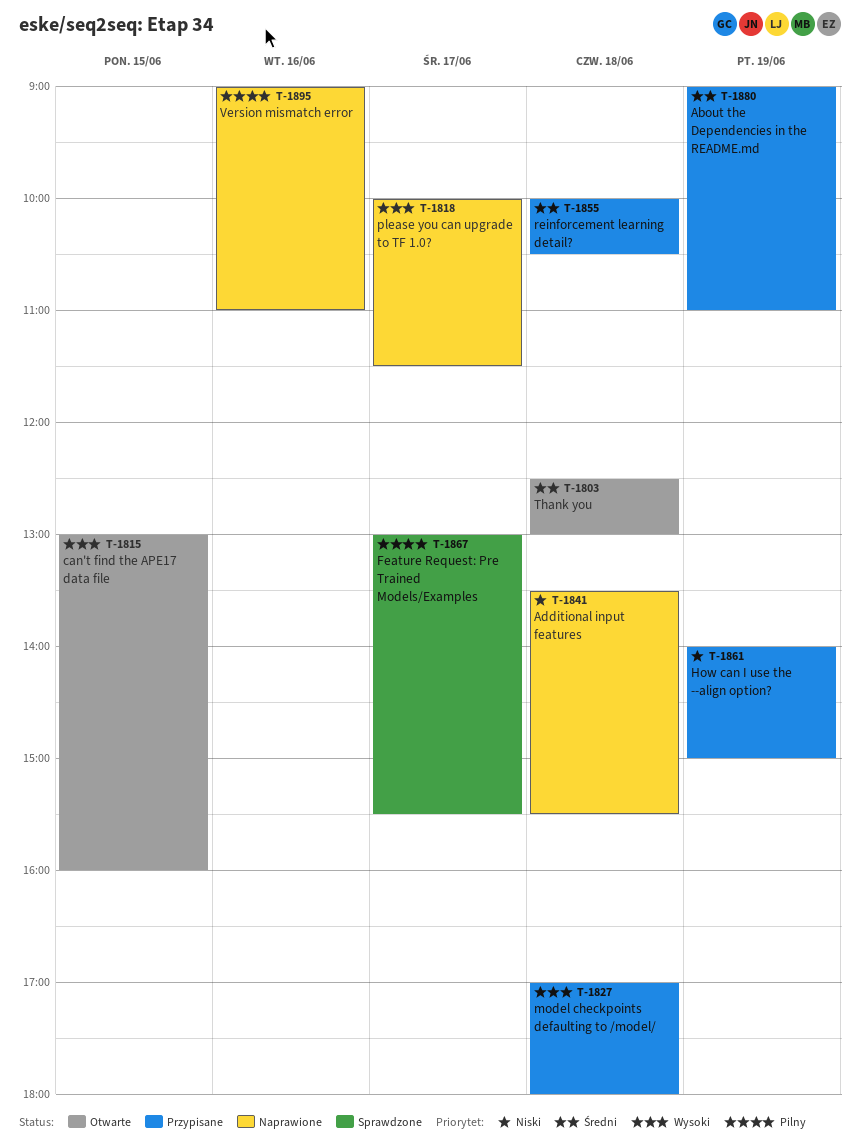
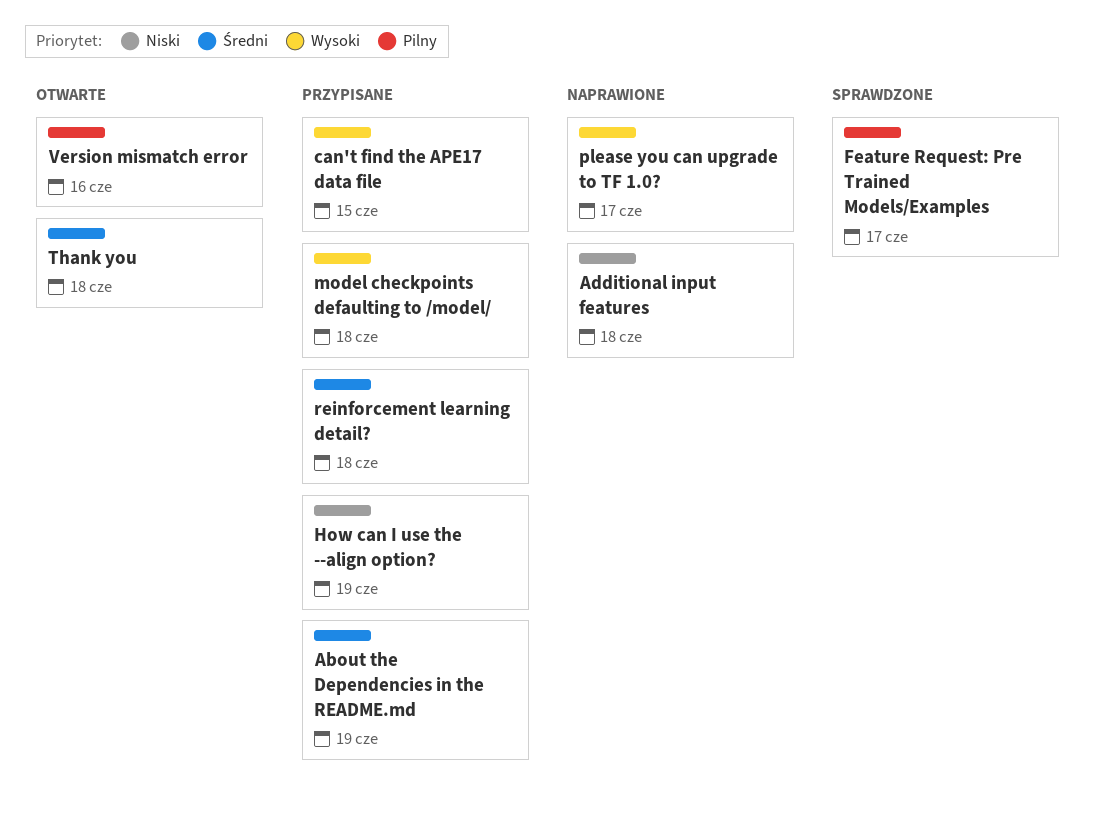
can't find the APE17 data file, status: Otwarte -> Przypisane
Version mismatch error, status: Naprawione -> Otwarte

